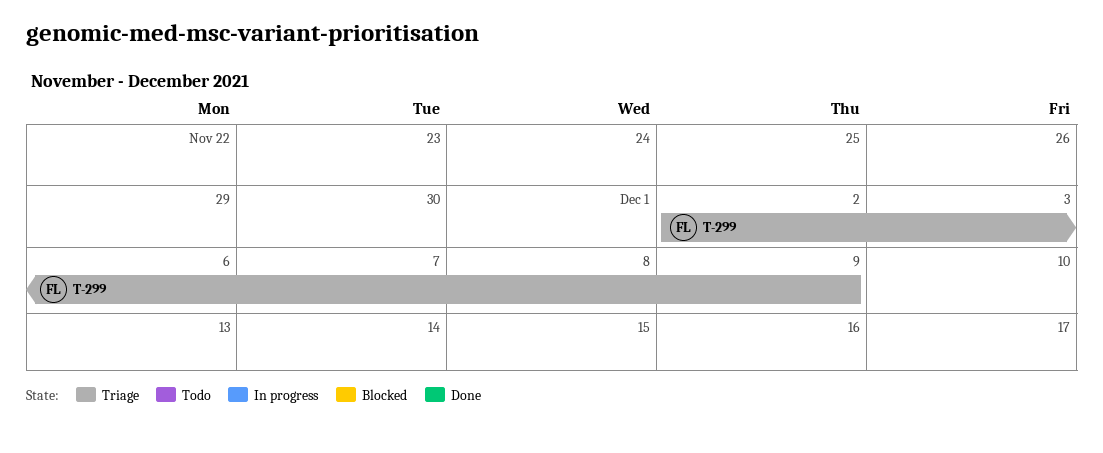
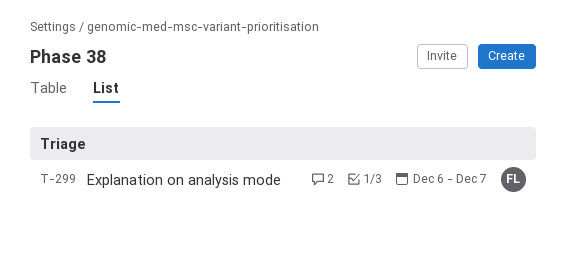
T-299, start: Dec 2 -> Dec 6
T-299, due: Dec 9 -> Dec 7

